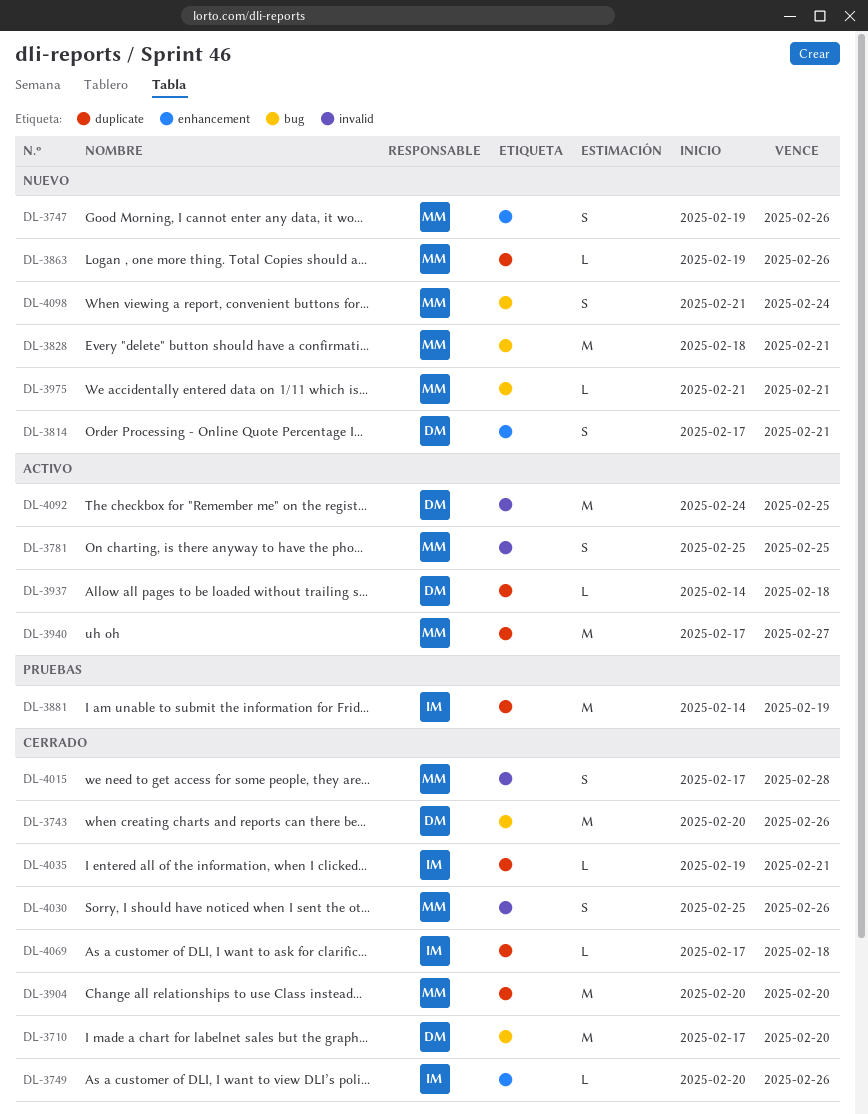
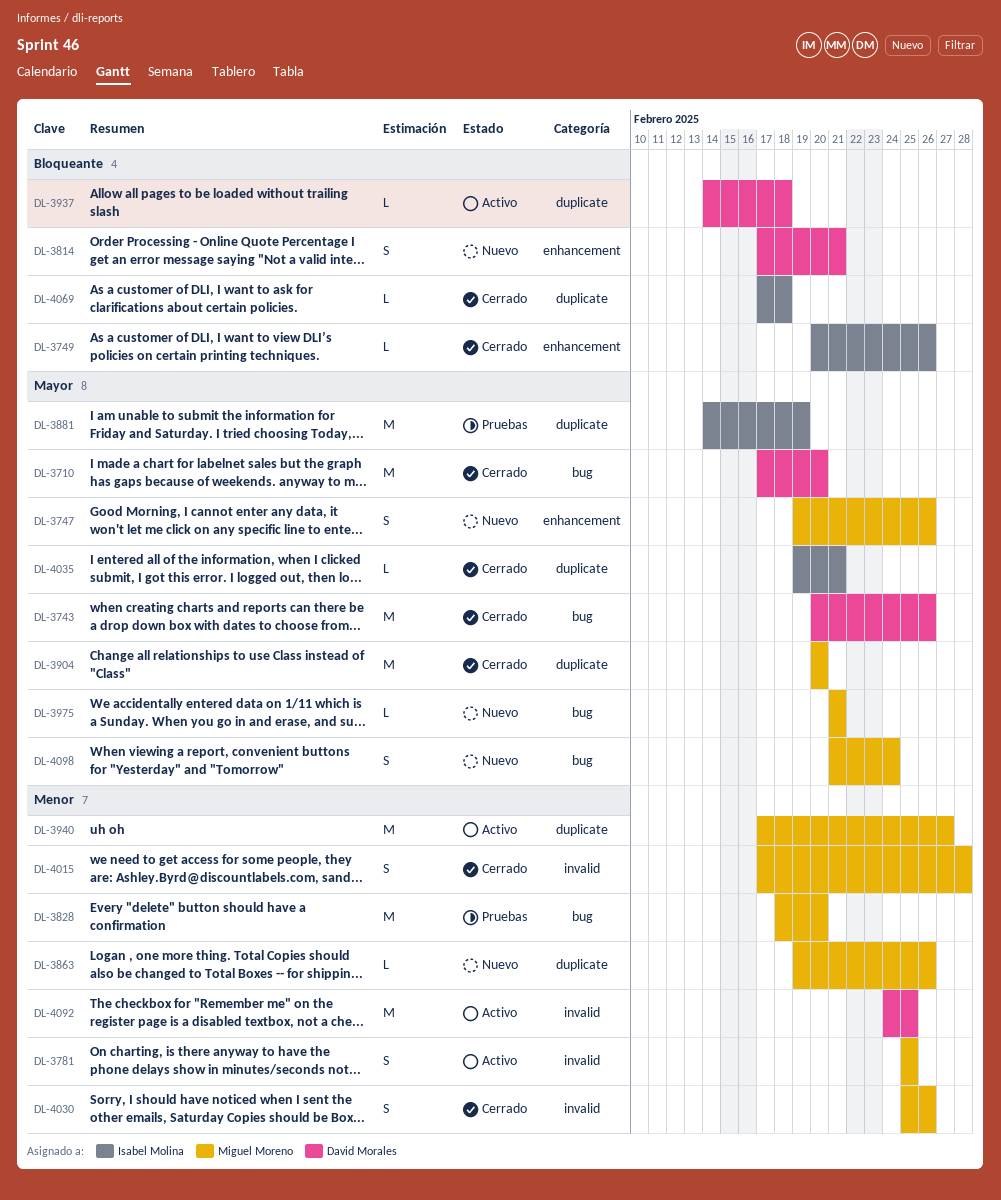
DL-3828, status: Nuevo -> Pruebas
DL-3828, due: Feb 21 -> Feb 20

